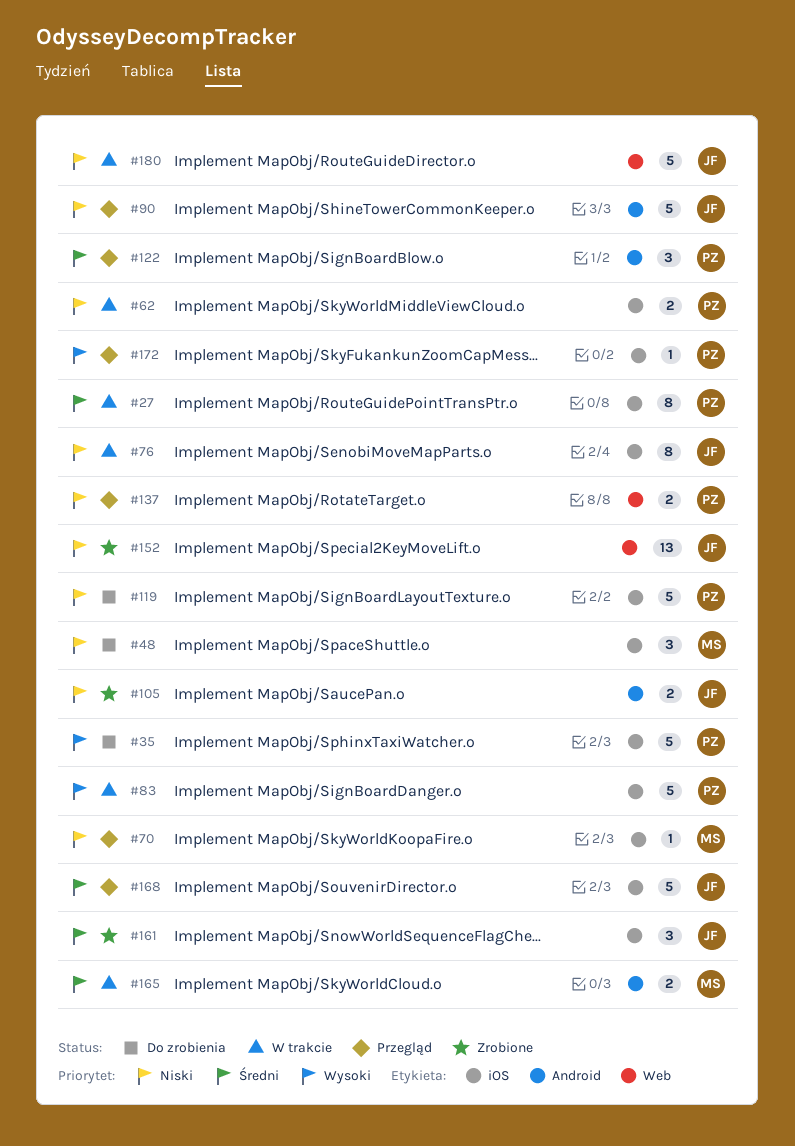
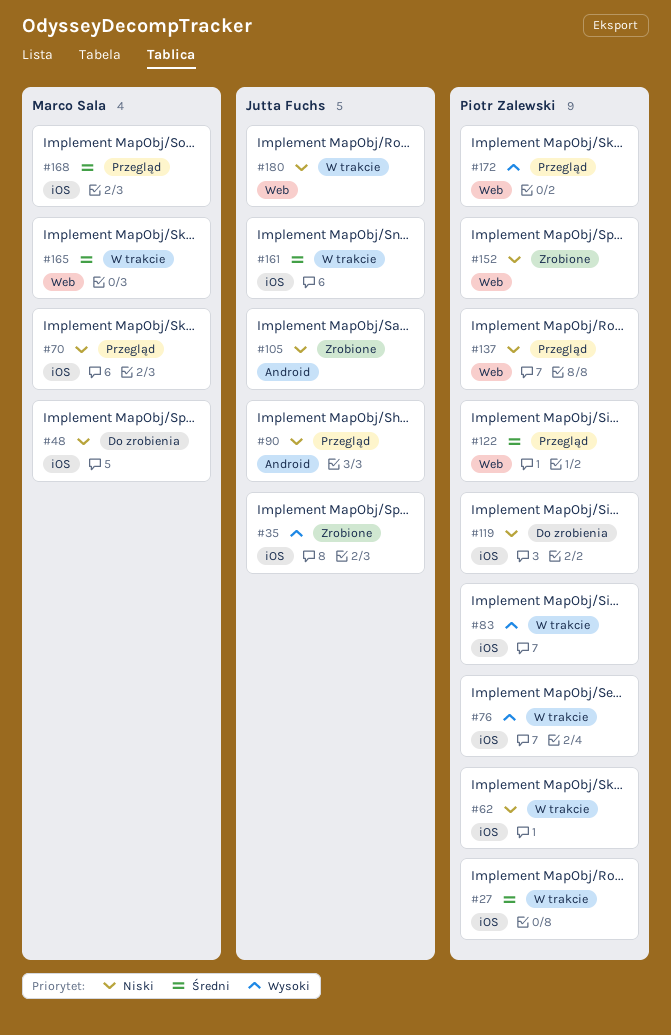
#35, status: Do zrobienia -> Zrobione
#35, owner: Piotr Zalewski -> Jutta Fuchs
#76, owner: Jutta Fuchs -> Piotr Zalewski
#76, priority: Niski -> Wysoki
#122, label: Android -> Web
#152, owner: Jutta Fuchs -> Piotr Zalewski
#161, status: Zrobione -> W trakcie
#165, label: Android -> Web
#168, owner: Jutta Fuchs -> Marco Sala
#172, label: iOS -> Web

